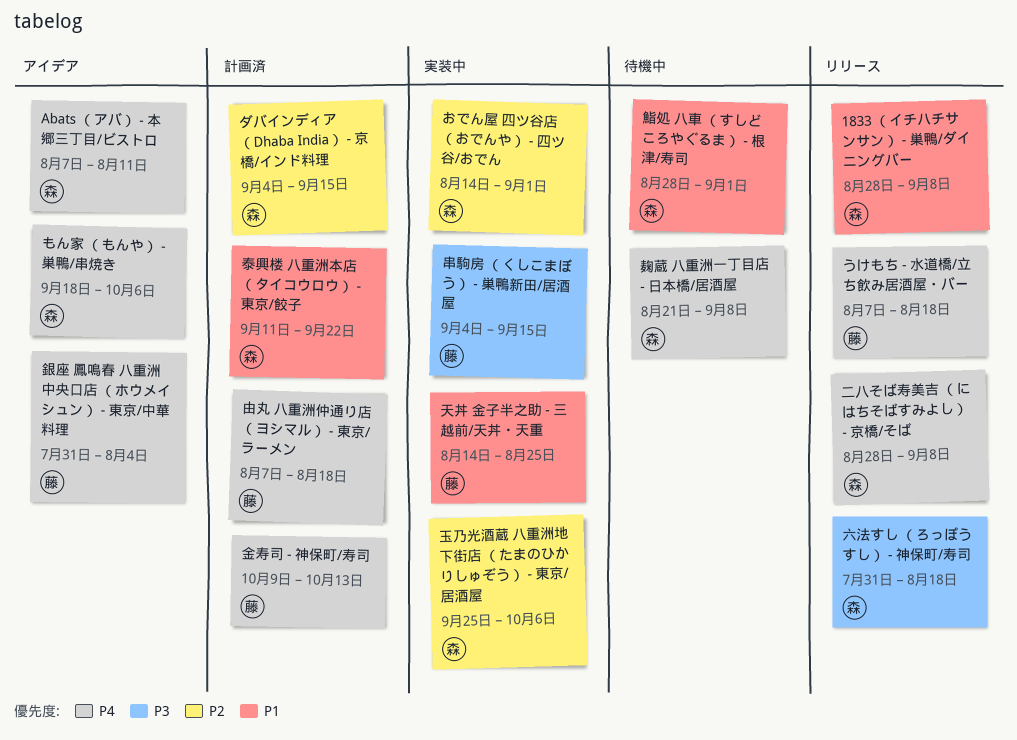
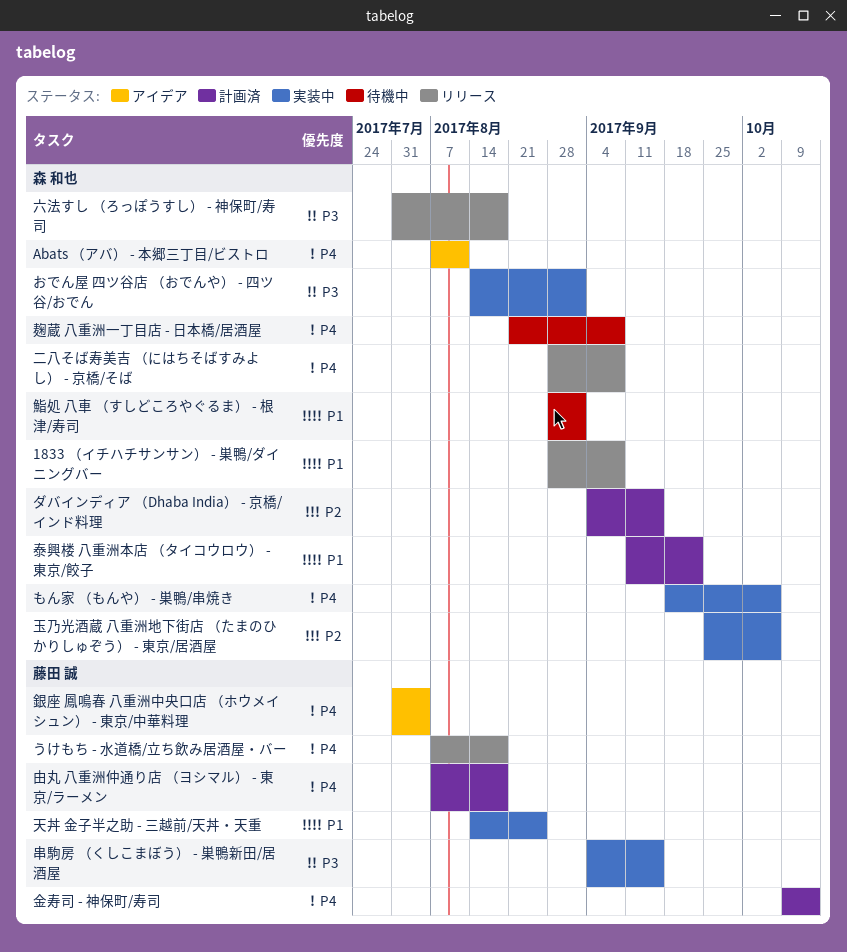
おでん屋 四ツ谷店 （おでんや） - 四ツ谷/おでん, priority: P2 -> P3
もん家 （もんや） - 巣鴨/串焼き, status: アイデア -> 実装中

